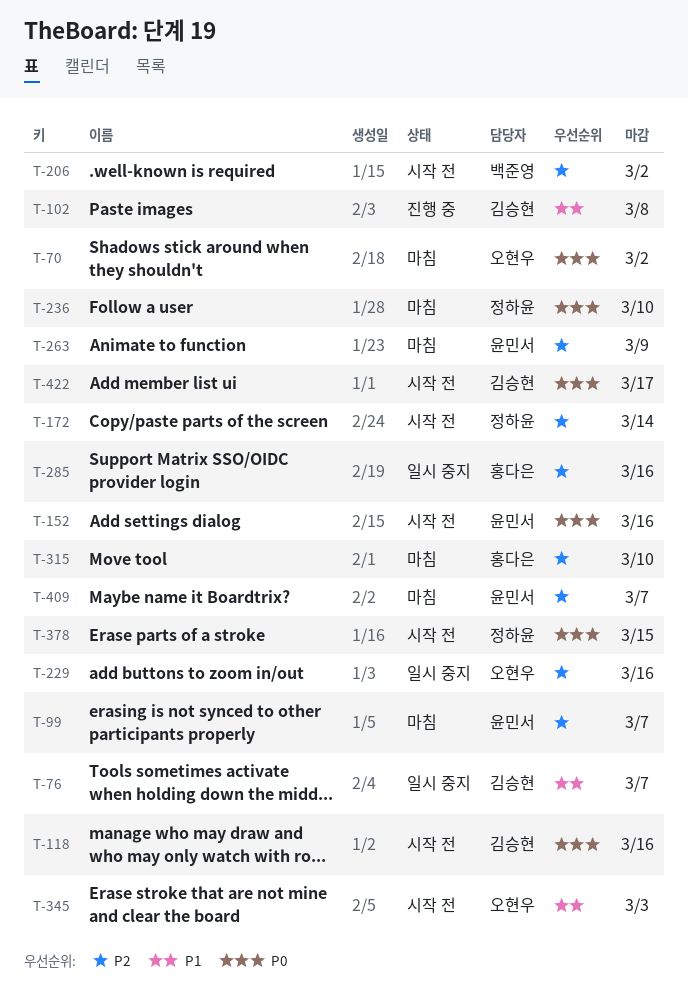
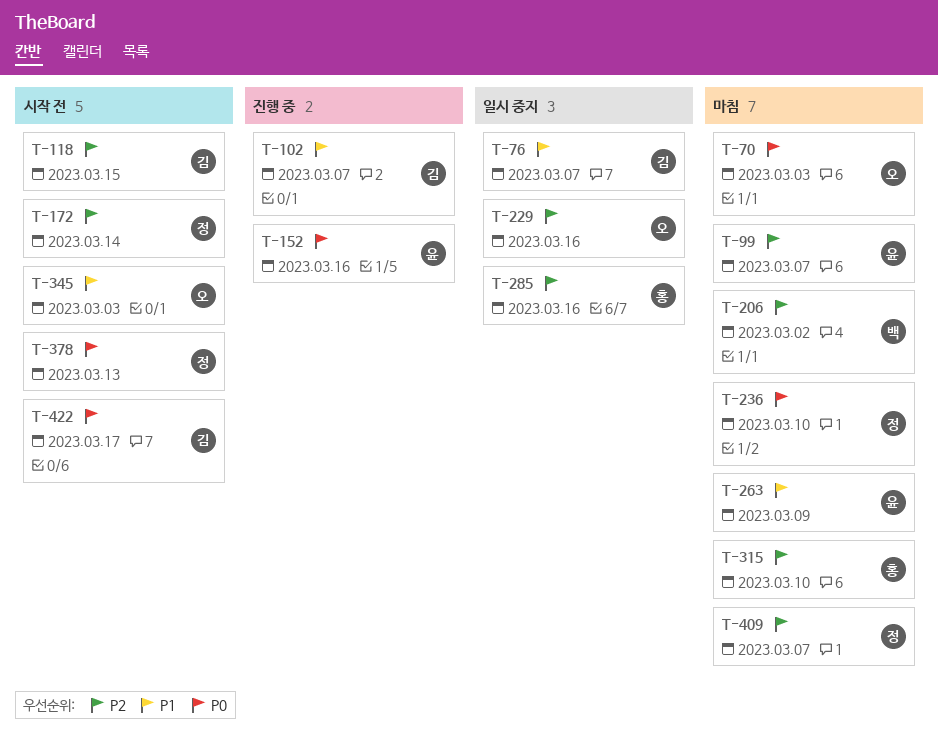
T-70, due: Mar 2 -> Mar 3
T-102, due: Mar 8 -> Mar 7
T-118, priority: P0 -> P2
T-118, due: Mar 16 -> Mar 15
T-152, status: 시작 전 -> 진행 중
T-206, status: 시작 전 -> 마침
T-263, priority: P2 -> P1
T-378, due: Mar 15 -> Mar 13
T-409, owner: 윤민서 -> 정하윤

